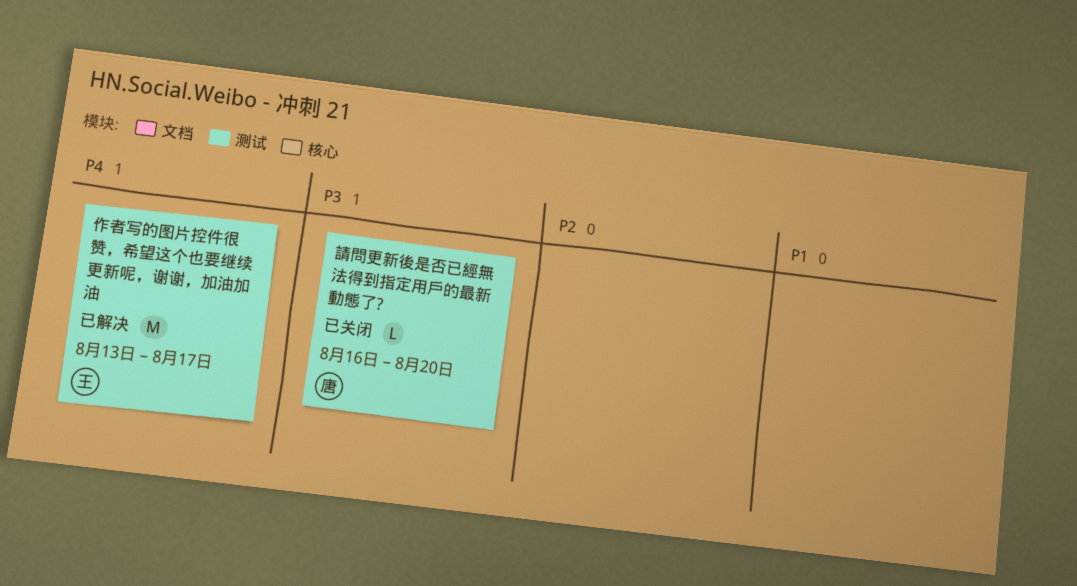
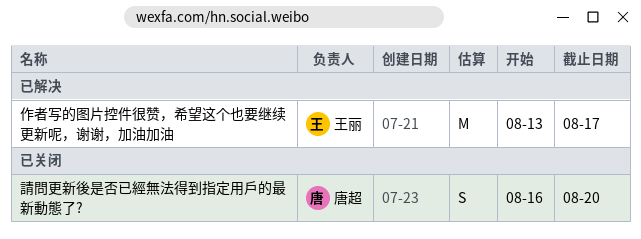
請問更新後是否已經無法得到指定用戶的最新動態了?, estimate: L -> S

